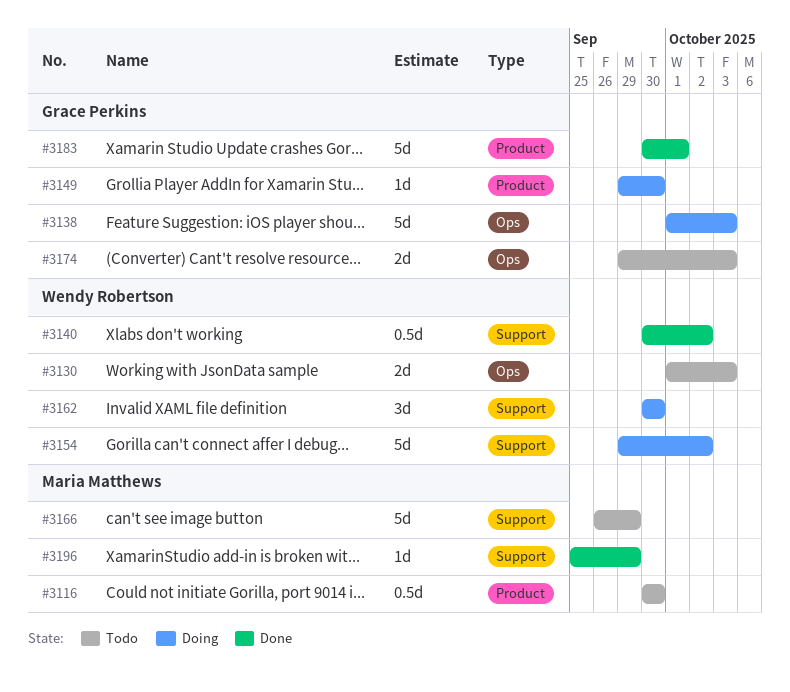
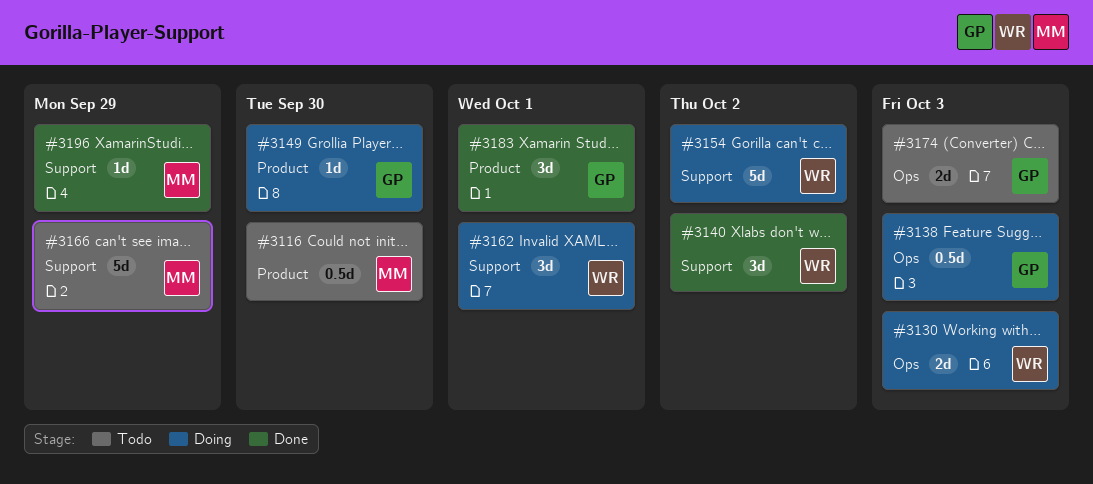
#3130, status: Todo -> Doing
#3138, estimate: 5d -> 0.5d
#3140, estimate: 0.5d -> 3d
#3162, due: Sep 30 -> Oct 1
#3183, estimate: 5d -> 3d

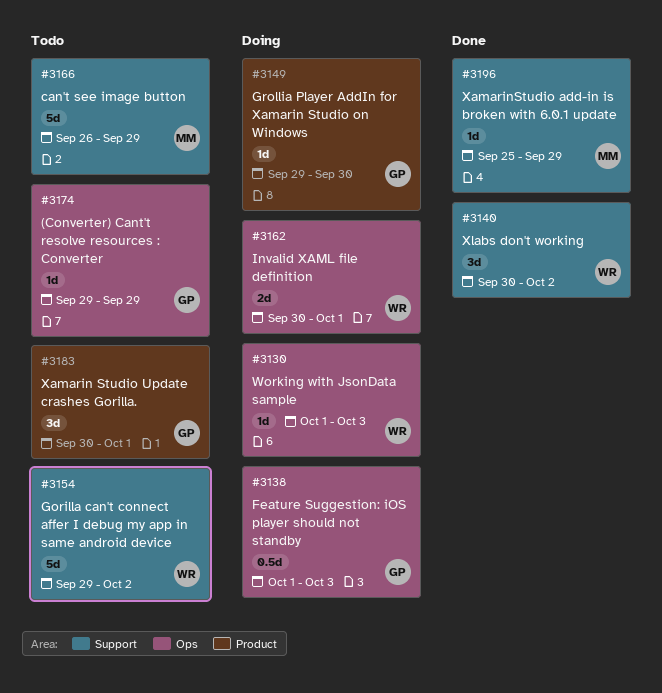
#3116: present -> none
#3130, estimate: 2d -> 1d
#3154, status: Doing -> Todo
#3162, label: Support -> Ops
#3162, estimate: 3d -> 2d
#3174, estimate: 2d -> 1d
#3174, due: Oct 3 -> Sep 29
#3183, status: Done -> Todo

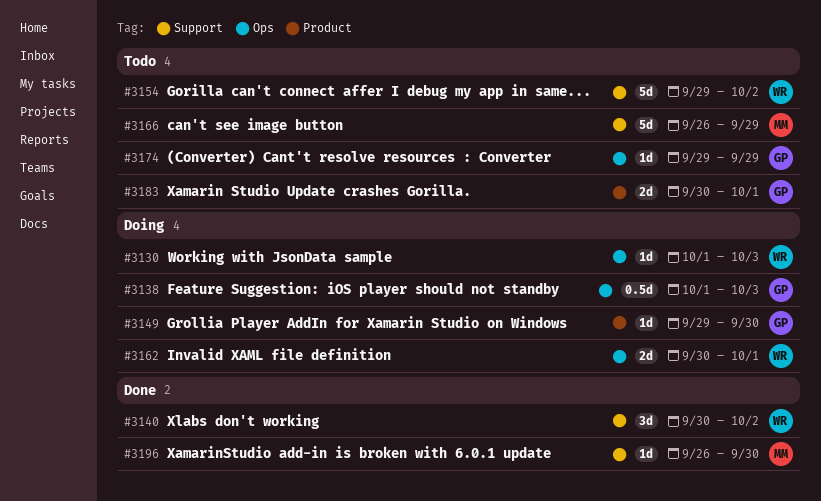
#3183, estimate: 3d -> 2d
#3196, start: Sep 25 -> Sep 26
#3196, due: Sep 29 -> Sep 30

